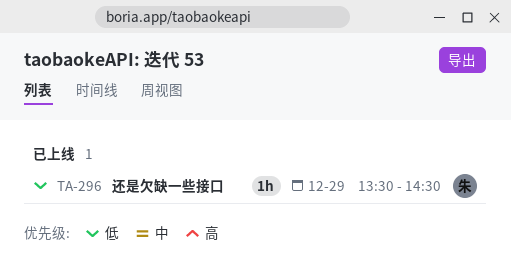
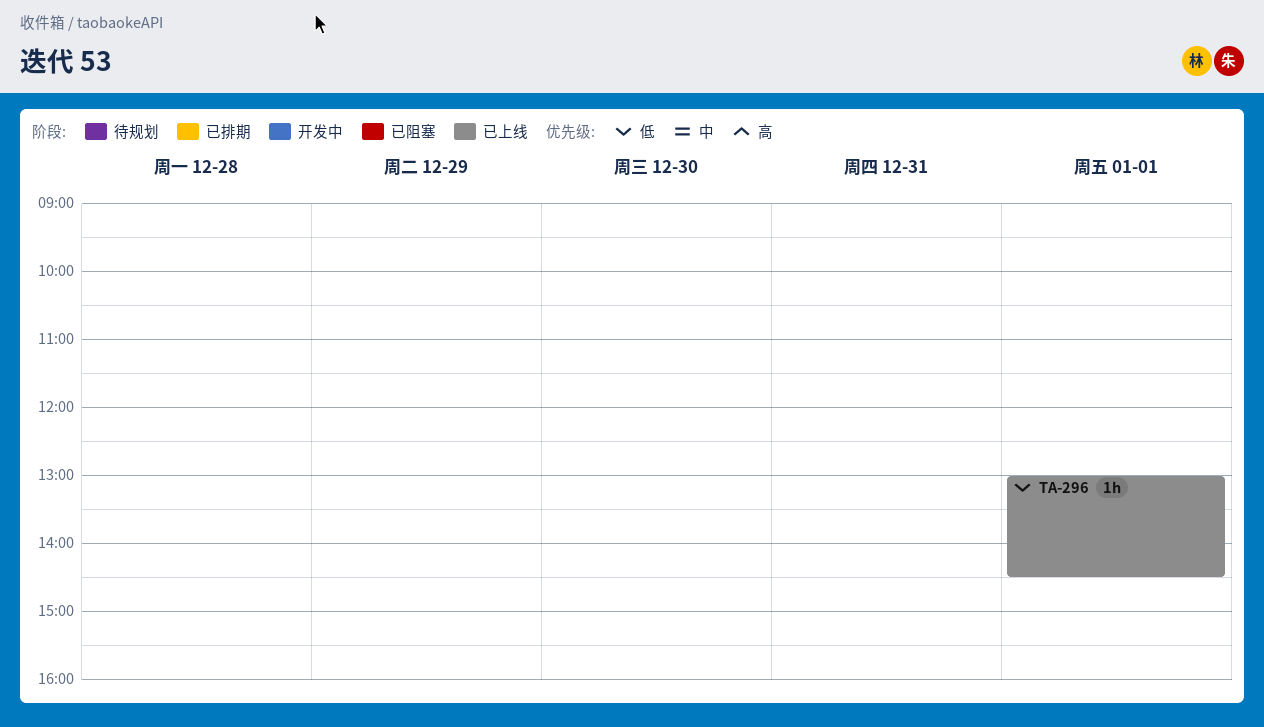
TA-296, day: Dec 29 -> Jan 1
TA-296, begins: 13:30 -> 13:00

